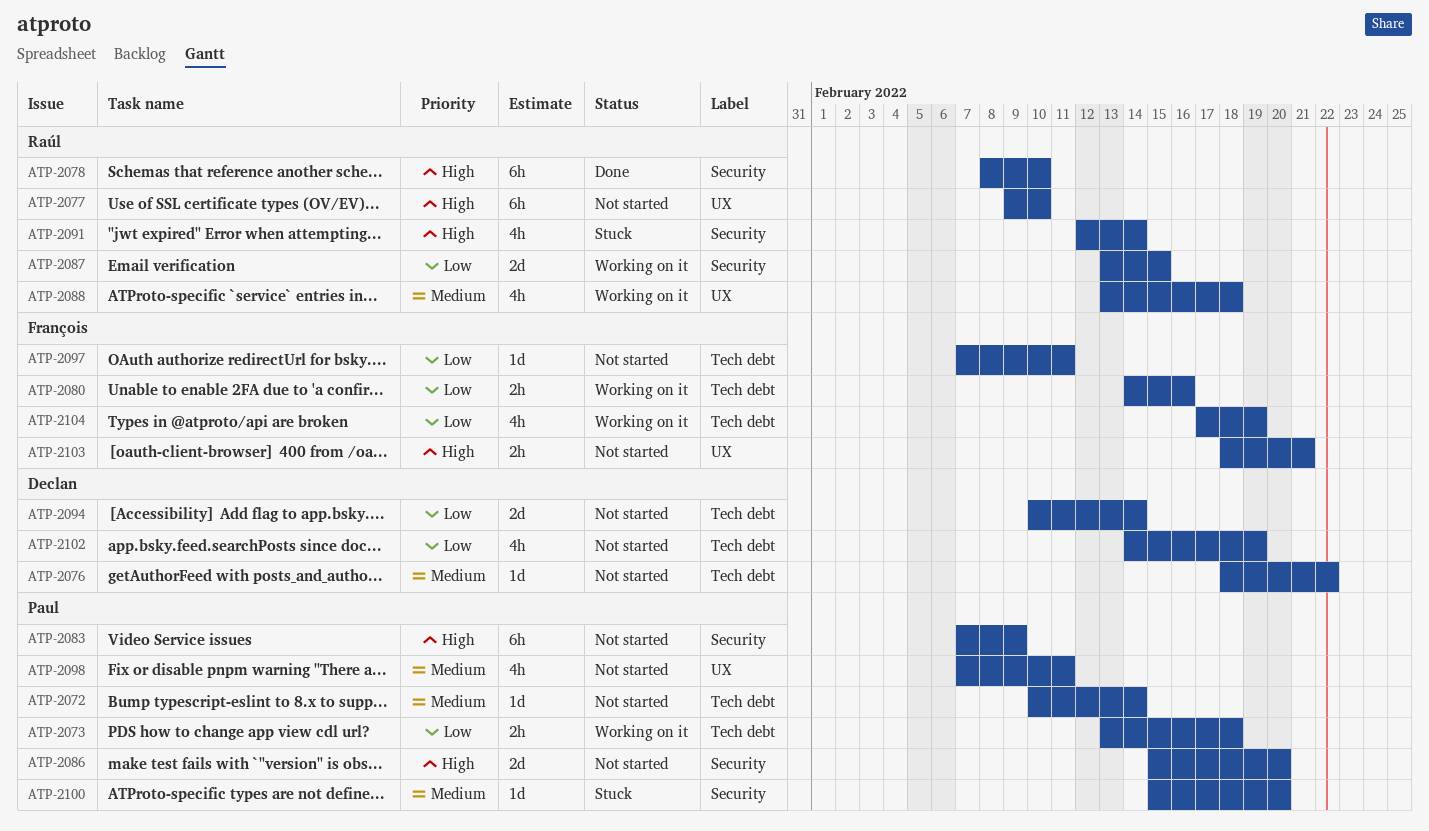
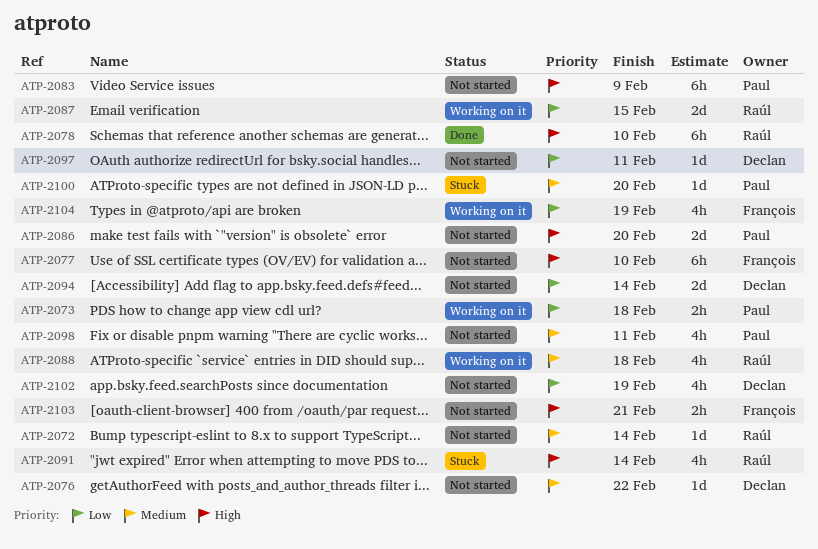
ATP-2072, owner: Paul -> Raúl
ATP-2077, owner: Raúl -> François
ATP-2080: present -> none
ATP-2097, owner: François -> Declan

